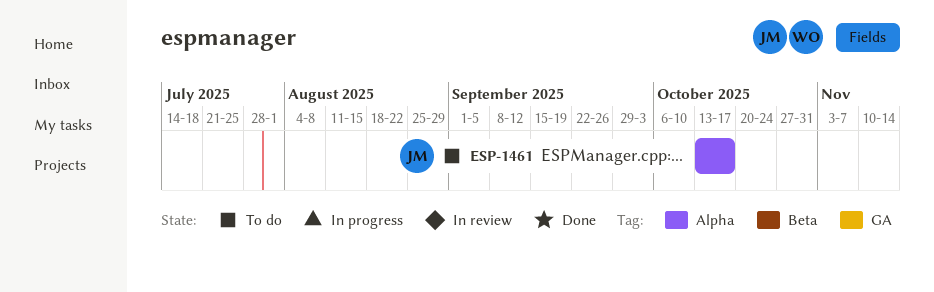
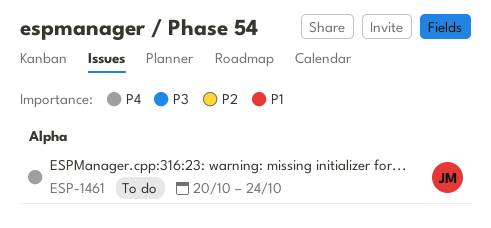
ESP-1461, start: Oct 13 -> Oct 20
ESP-1461, due: Oct 17 -> Oct 24

